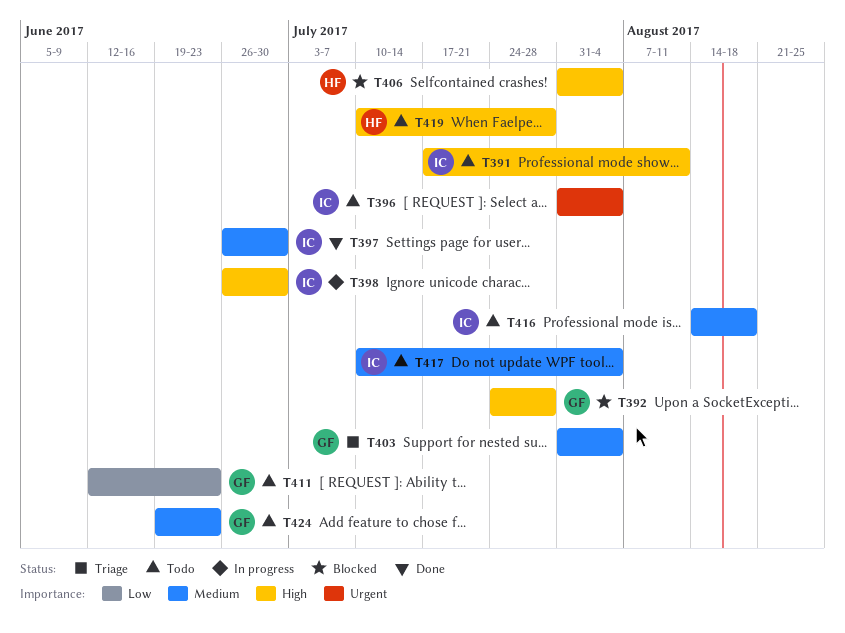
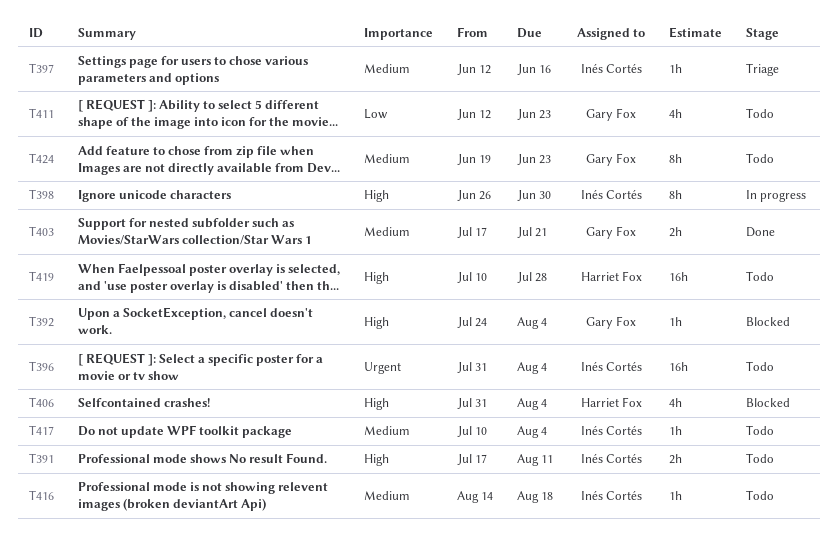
T392, due: Jul 28 -> Aug 4
T397, status: Done -> Triage
T397, start: Jun 26 -> Jun 12
T397, due: Jun 30 -> Jun 16
T403, status: Triage -> Done
T403, start: Jul 31 -> Jul 17
T403, due: Aug 4 -> Jul 21

